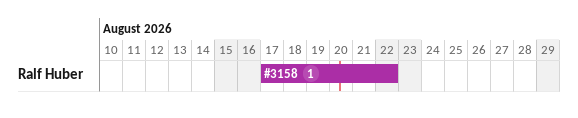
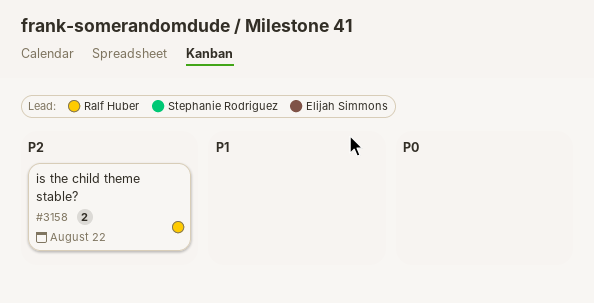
#3158, estimate: 1 -> 2

